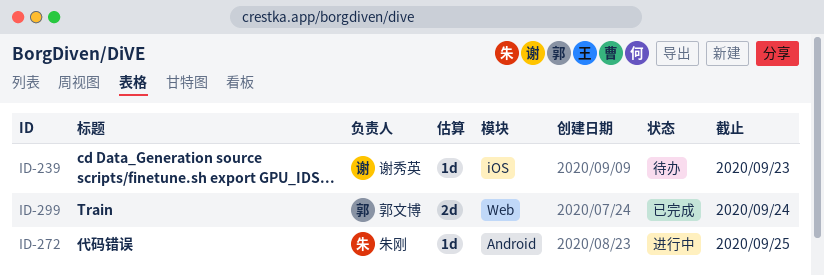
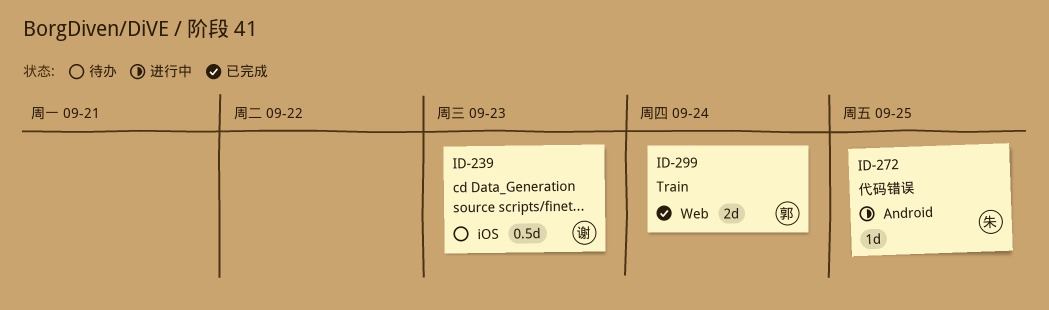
ID-239, estimate: 1d -> 0.5d

